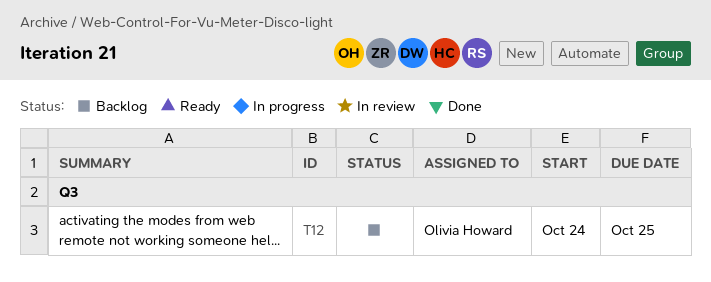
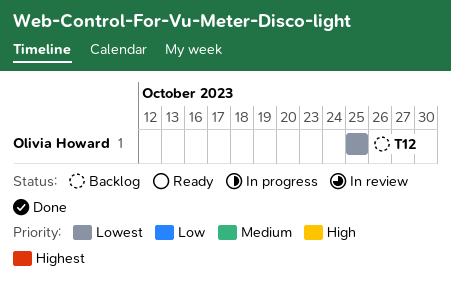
T12, start: Oct 24 -> Oct 25

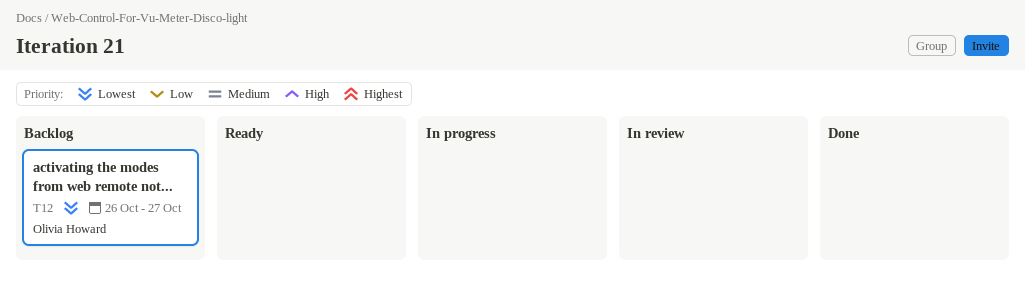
T12, start: Oct 25 -> Oct 26
T12, due: Oct 25 -> Oct 27

